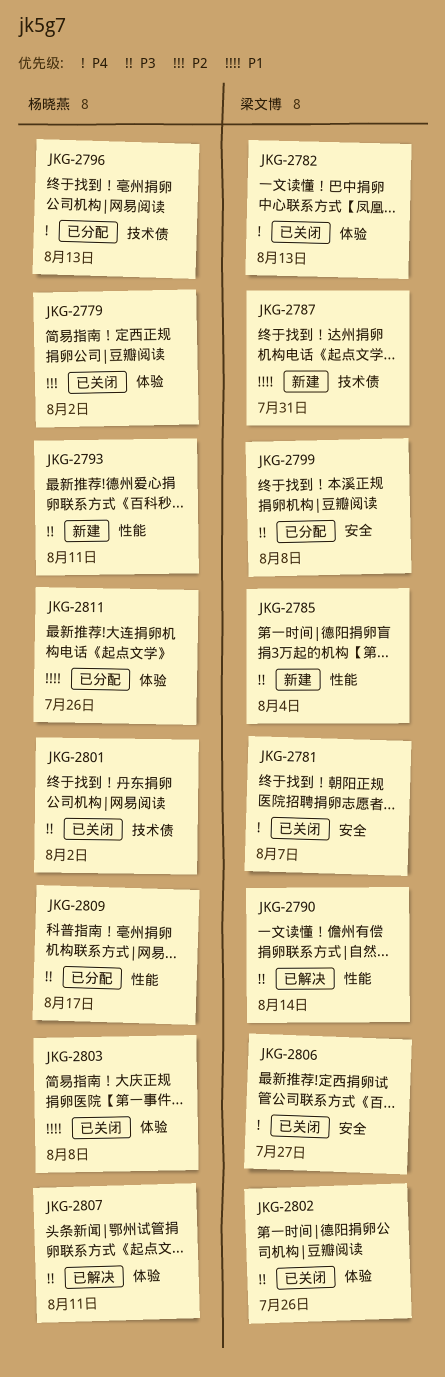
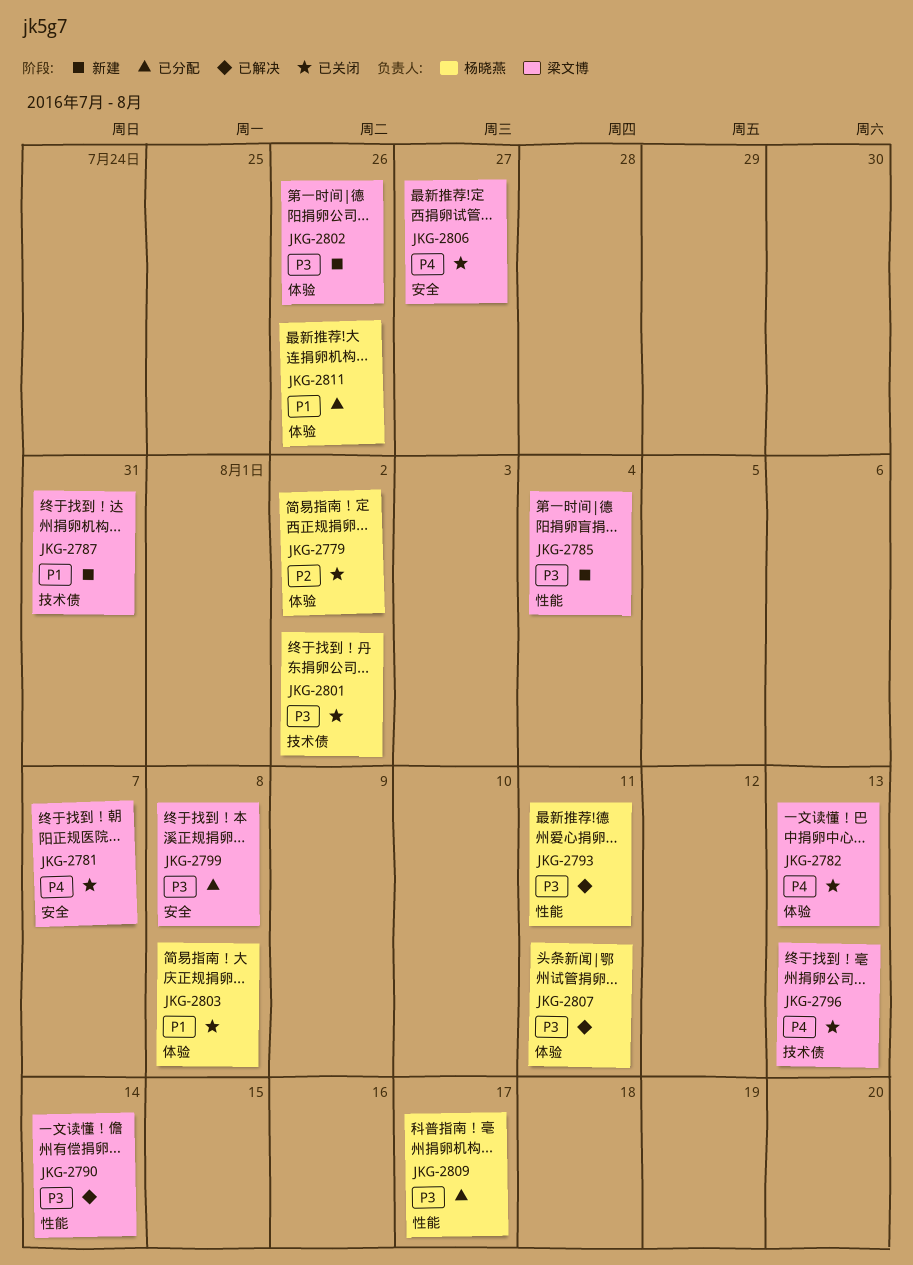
JKG-2793, status: 新建 -> 已解决
JKG-2796, status: 已分配 -> 已关闭
JKG-2796, owner: 杨晓燕 -> 梁文博
JKG-2802, status: 已关闭 -> 新建

